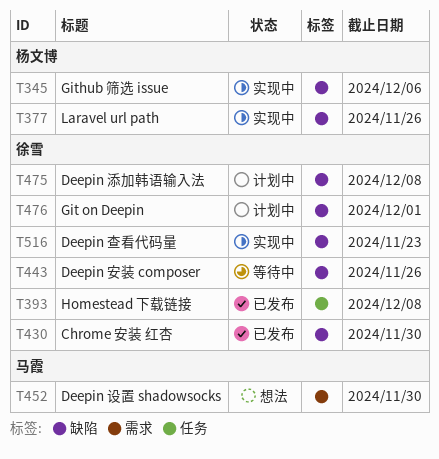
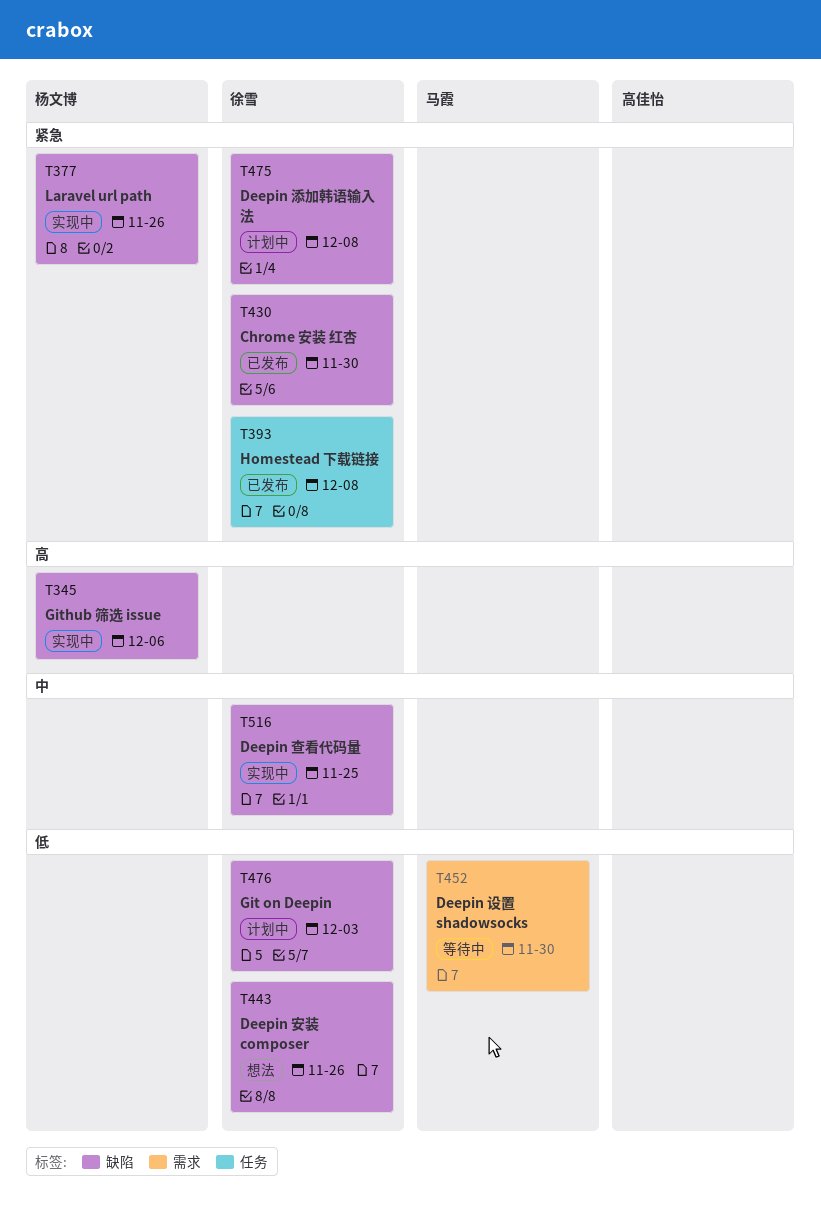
T443, status: 等待中 -> 想法
T452, status: 想法 -> 等待中
T476, due: Dec 1 -> Dec 3
T516, due: Nov 23 -> Nov 25

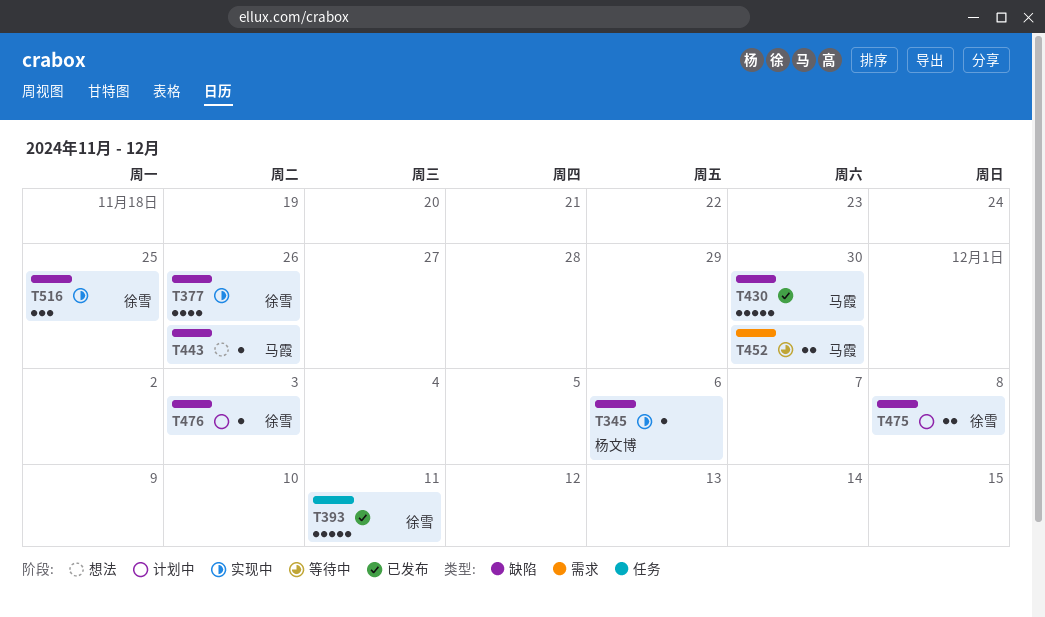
T377, owner: 杨文博 -> 徐雪
T393, due: Dec 8 -> Dec 11
T430, owner: 徐雪 -> 马霞
T443, owner: 徐雪 -> 马霞

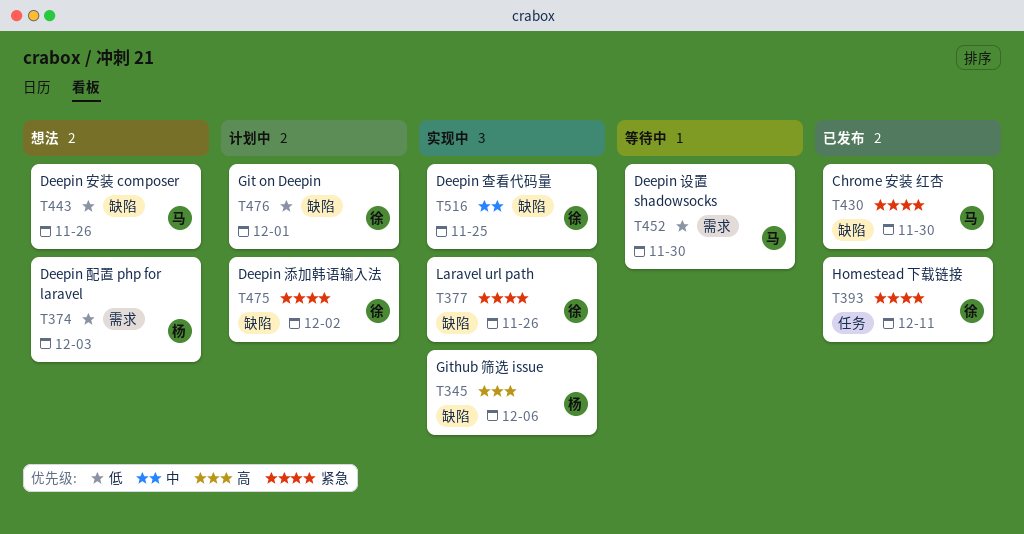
T374: none -> present
T475, due: Dec 8 -> Dec 2
T476, due: Dec 3 -> Dec 1

